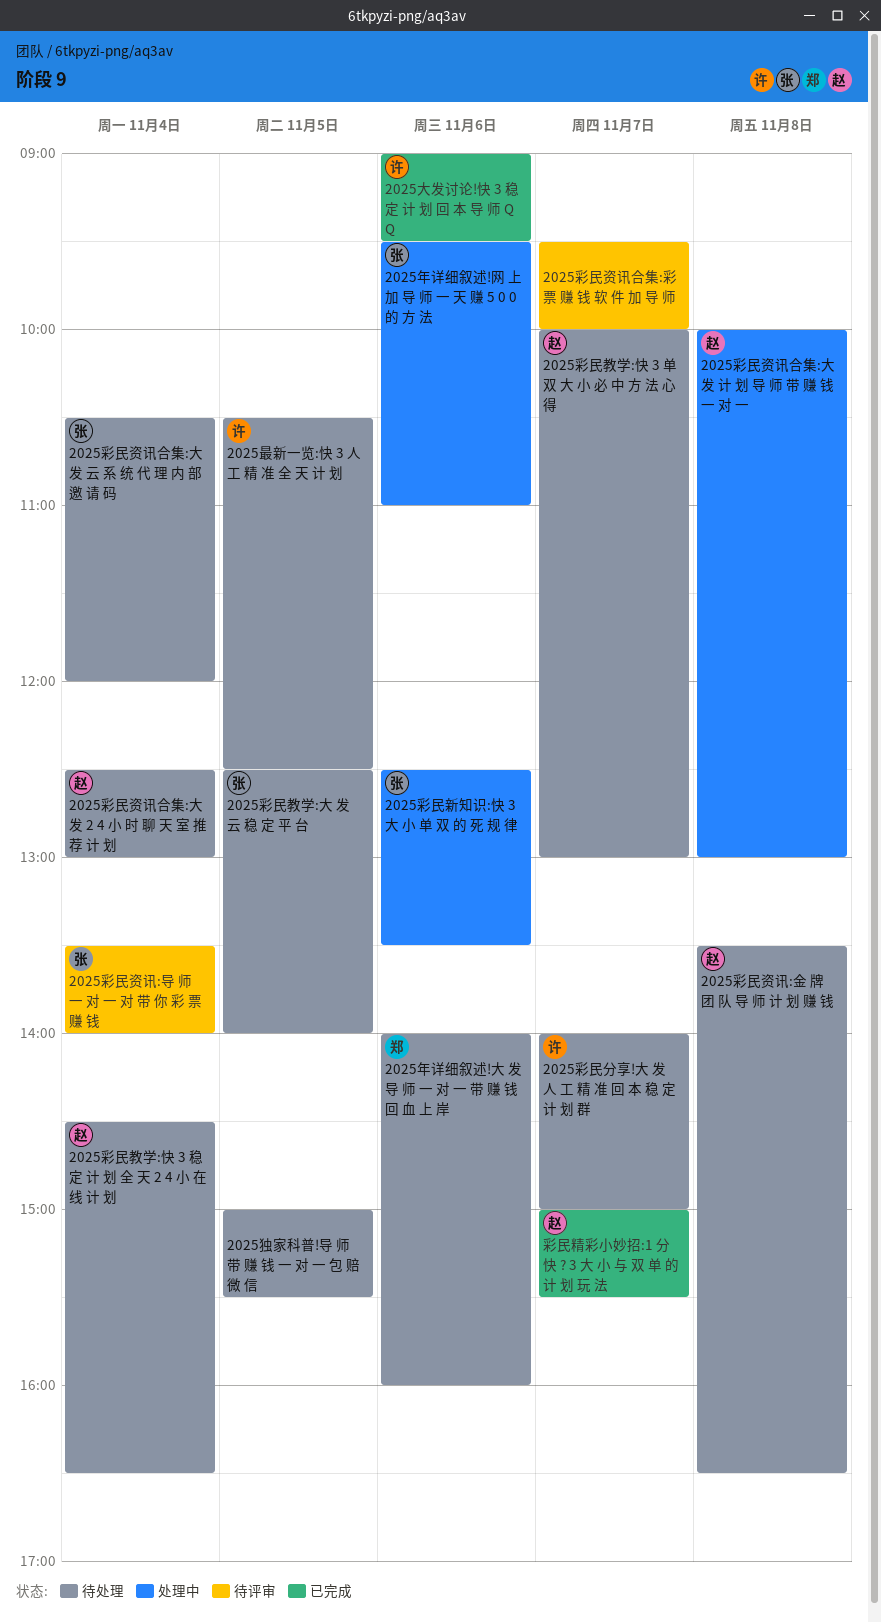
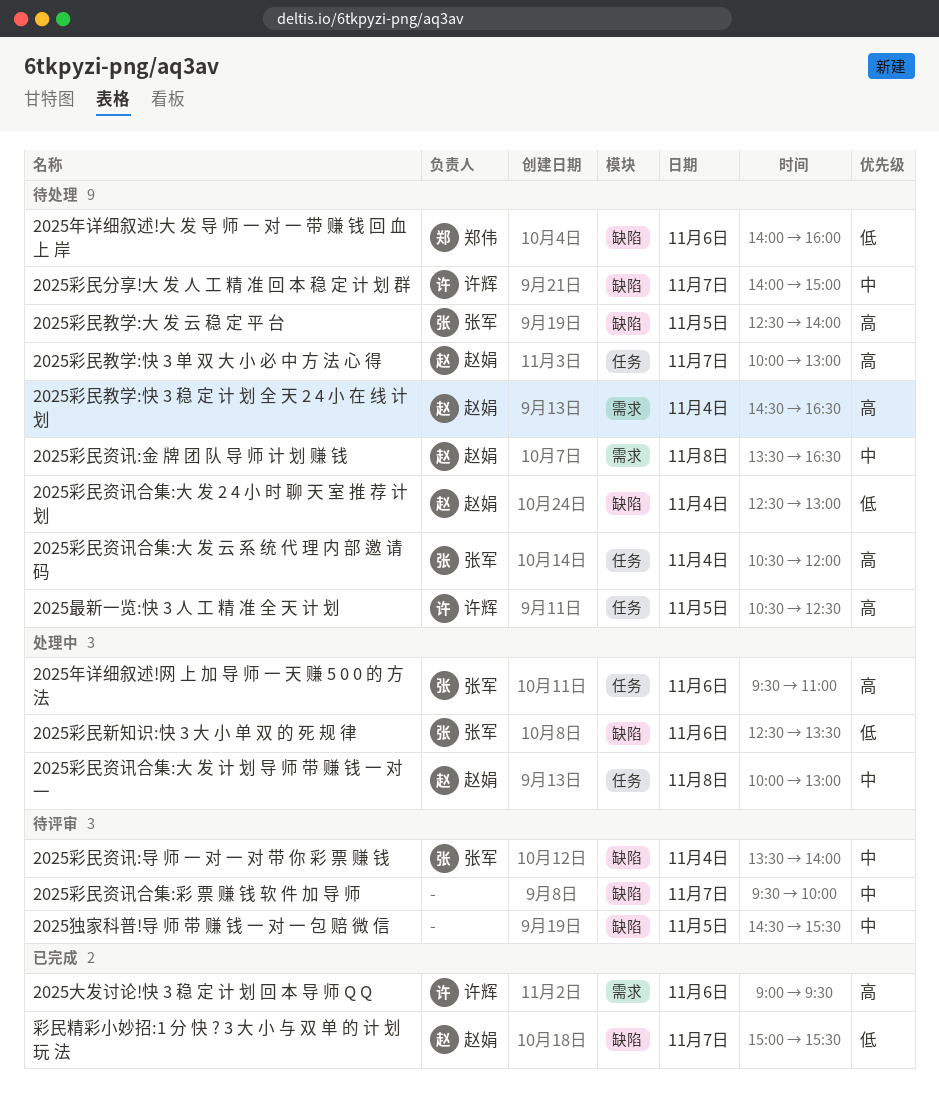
2025独家科普!导 师 带 赚 钱 一 对 一 包 赔 微 信, status: 待处理 -> 待评审
2025独家科普!导 师 带 赚 钱 一 对 一 包 赔 微 信, begins: 15:00 -> 14:30

